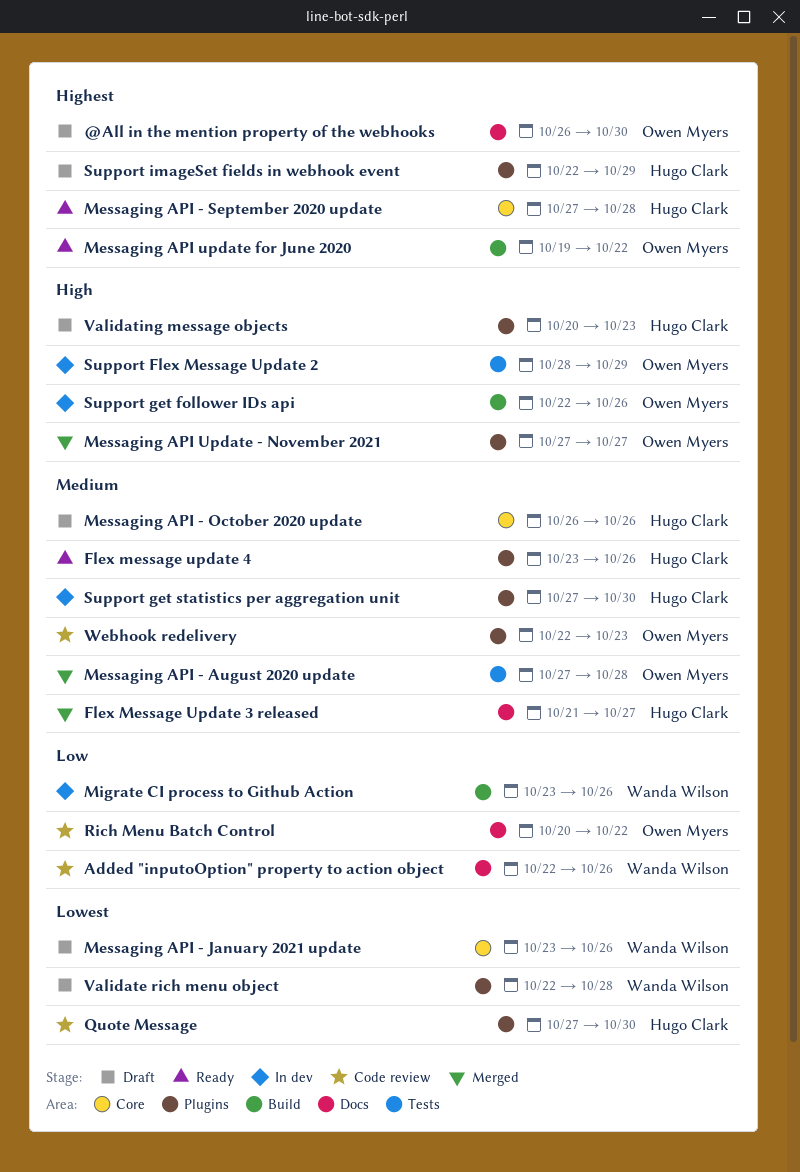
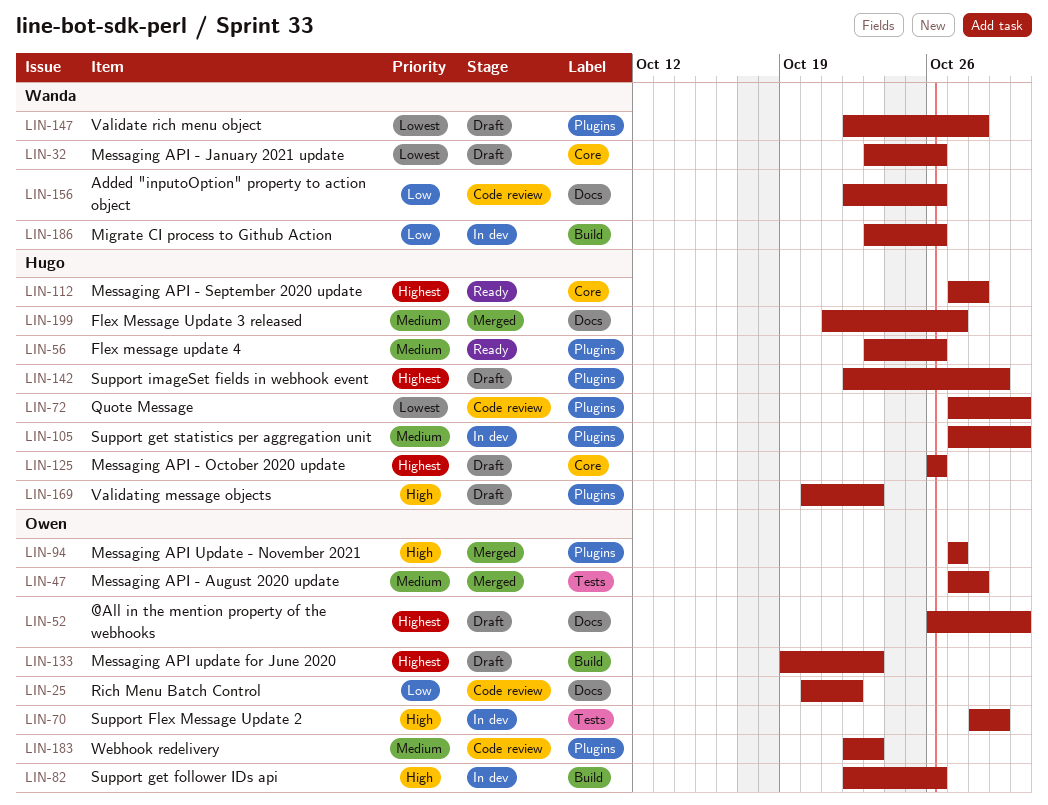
Messaging API - October 2020 update, priority: Medium -> Highest
Messaging API update for June 2020, status: Ready -> Draft
Messaging API update for June 2020, due: Oct 22 -> Oct 23

